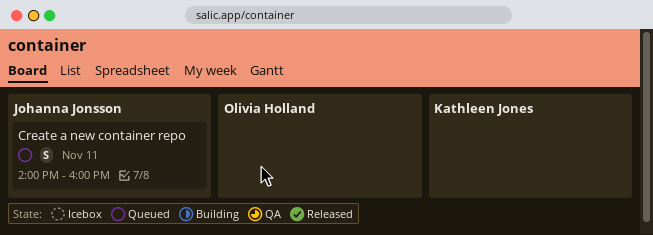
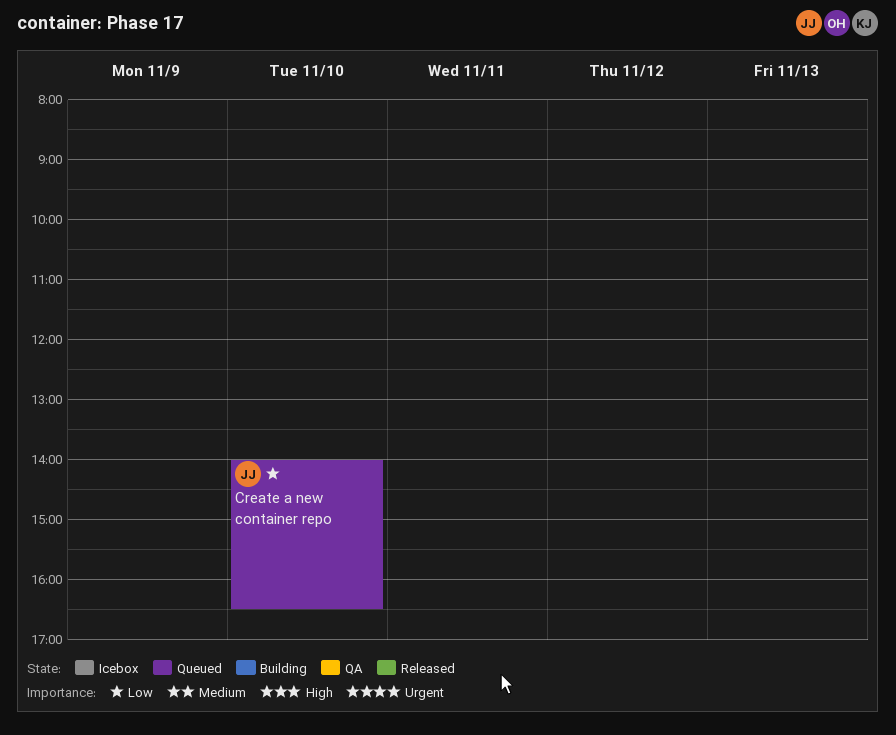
Create a new container repo, day: Nov 11 -> Nov 10
Create a new container repo, ends: 16:00 -> 16:30

